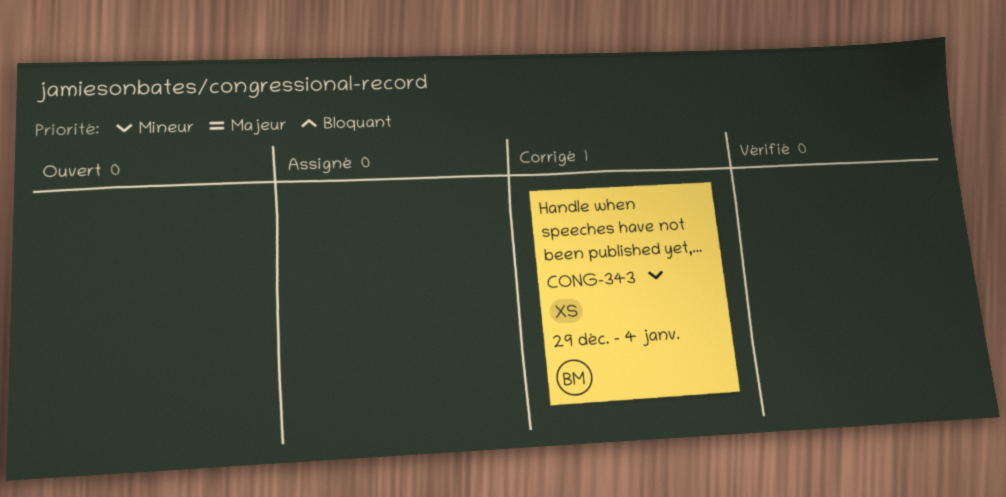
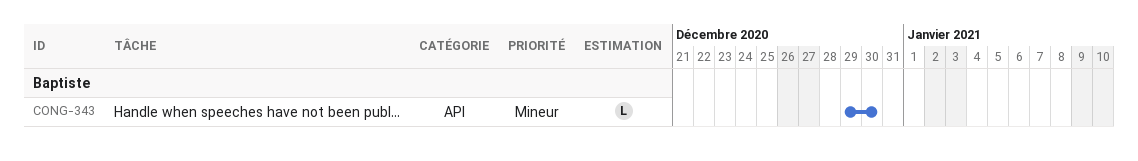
CONG-343, estimate: XS -> L
CONG-343, due: Jan 4 -> Dec 30

